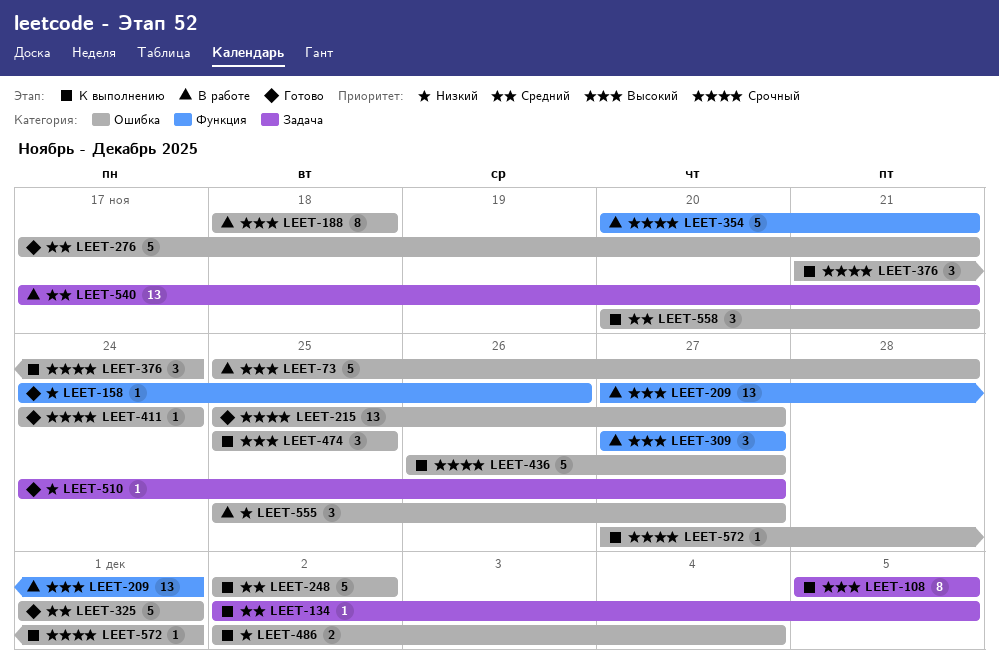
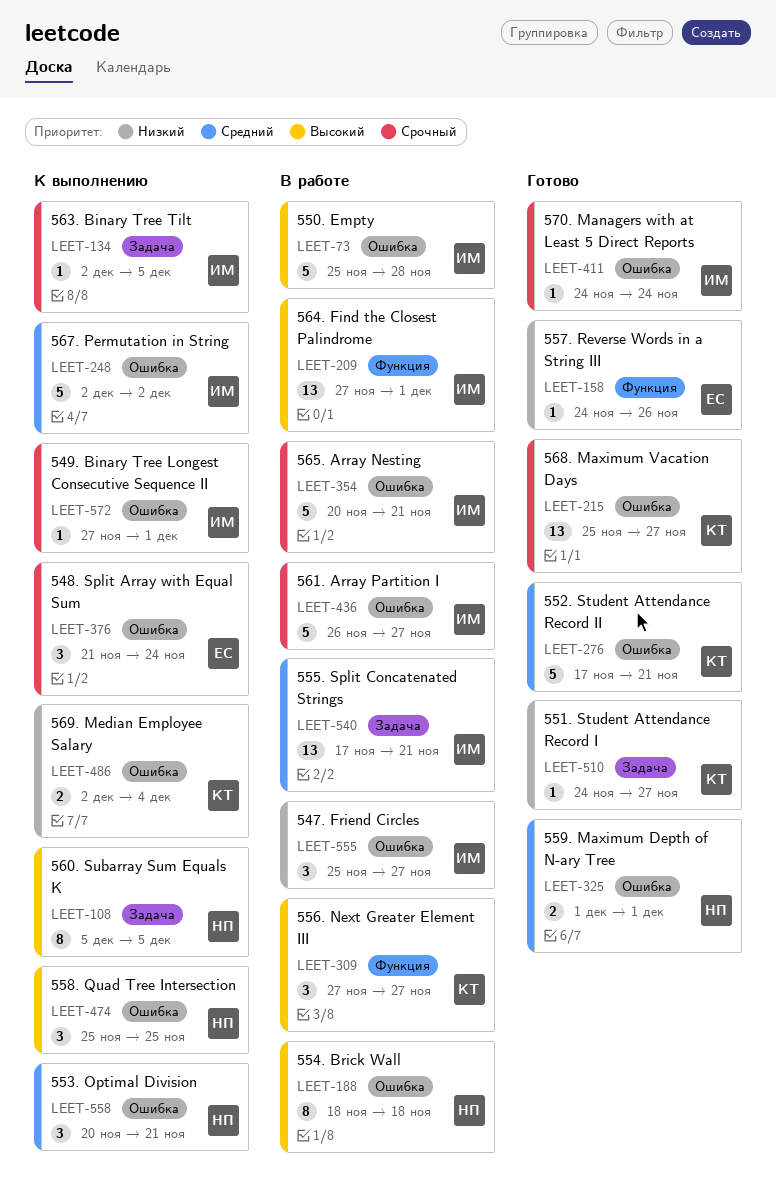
LEET-134, priority: Средний -> Срочный
LEET-325, estimate: 5 -> 2
LEET-354, label: Функция -> Ошибка
LEET-436, status: К выполнению -> В работе

